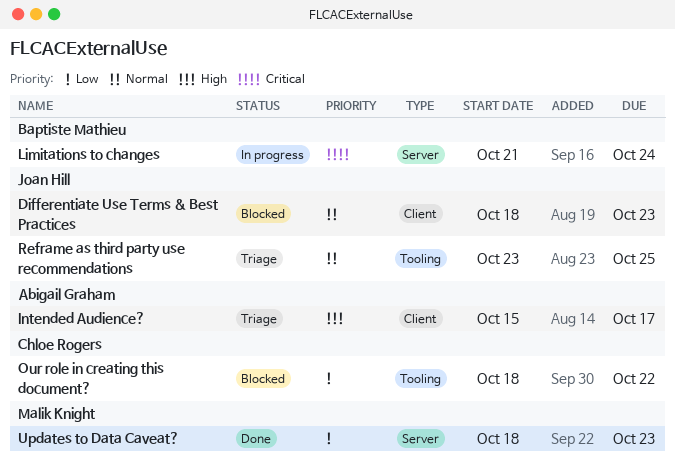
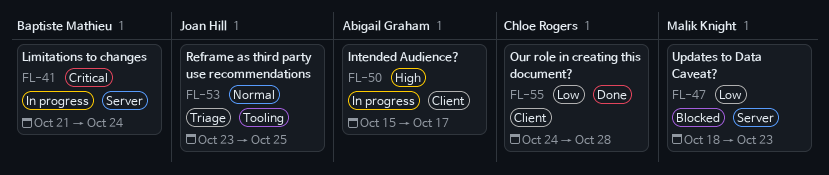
Differentiate Use Terms & Best Practices: present -> none
Intended Audience?, status: Triage -> In progress
Our role in creating this document?, status: Blocked -> Done
Our role in creating this document?, label: Tooling -> Client
Our role in creating this document?, start: Oct 18 -> Oct 24
Our role in creating this document?, due: Oct 22 -> Oct 28
Updates to Data Caveat?, status: Done -> Blocked

